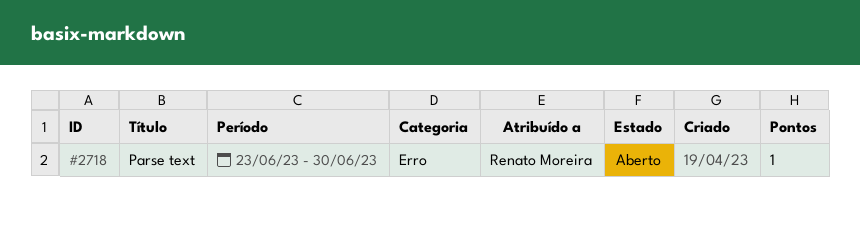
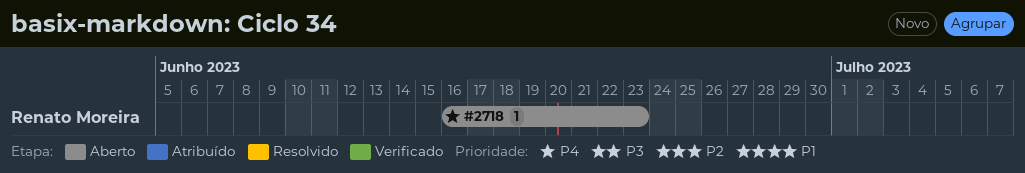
#2718, start: Jun 23 -> Jun 16
#2718, due: Jun 30 -> Jun 23

